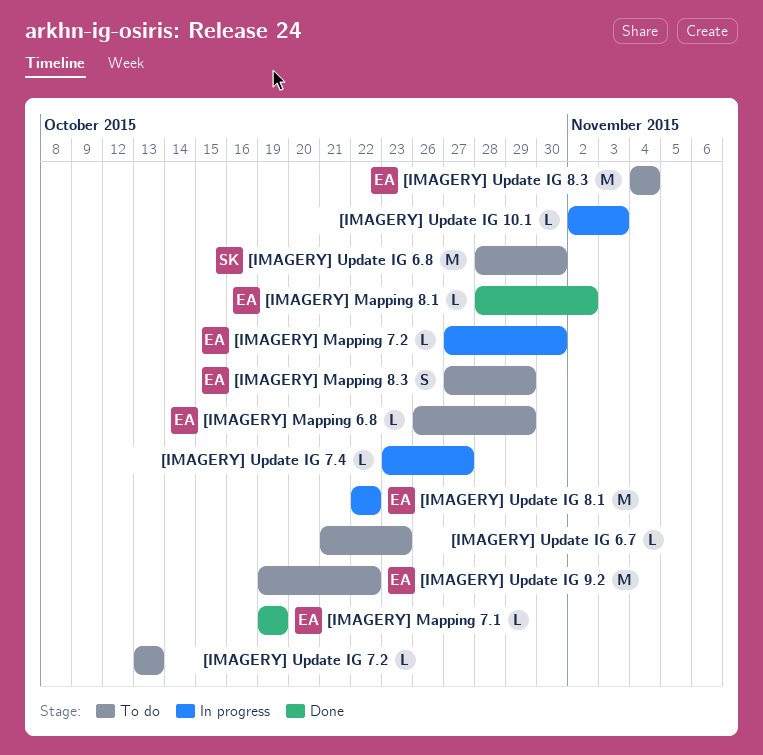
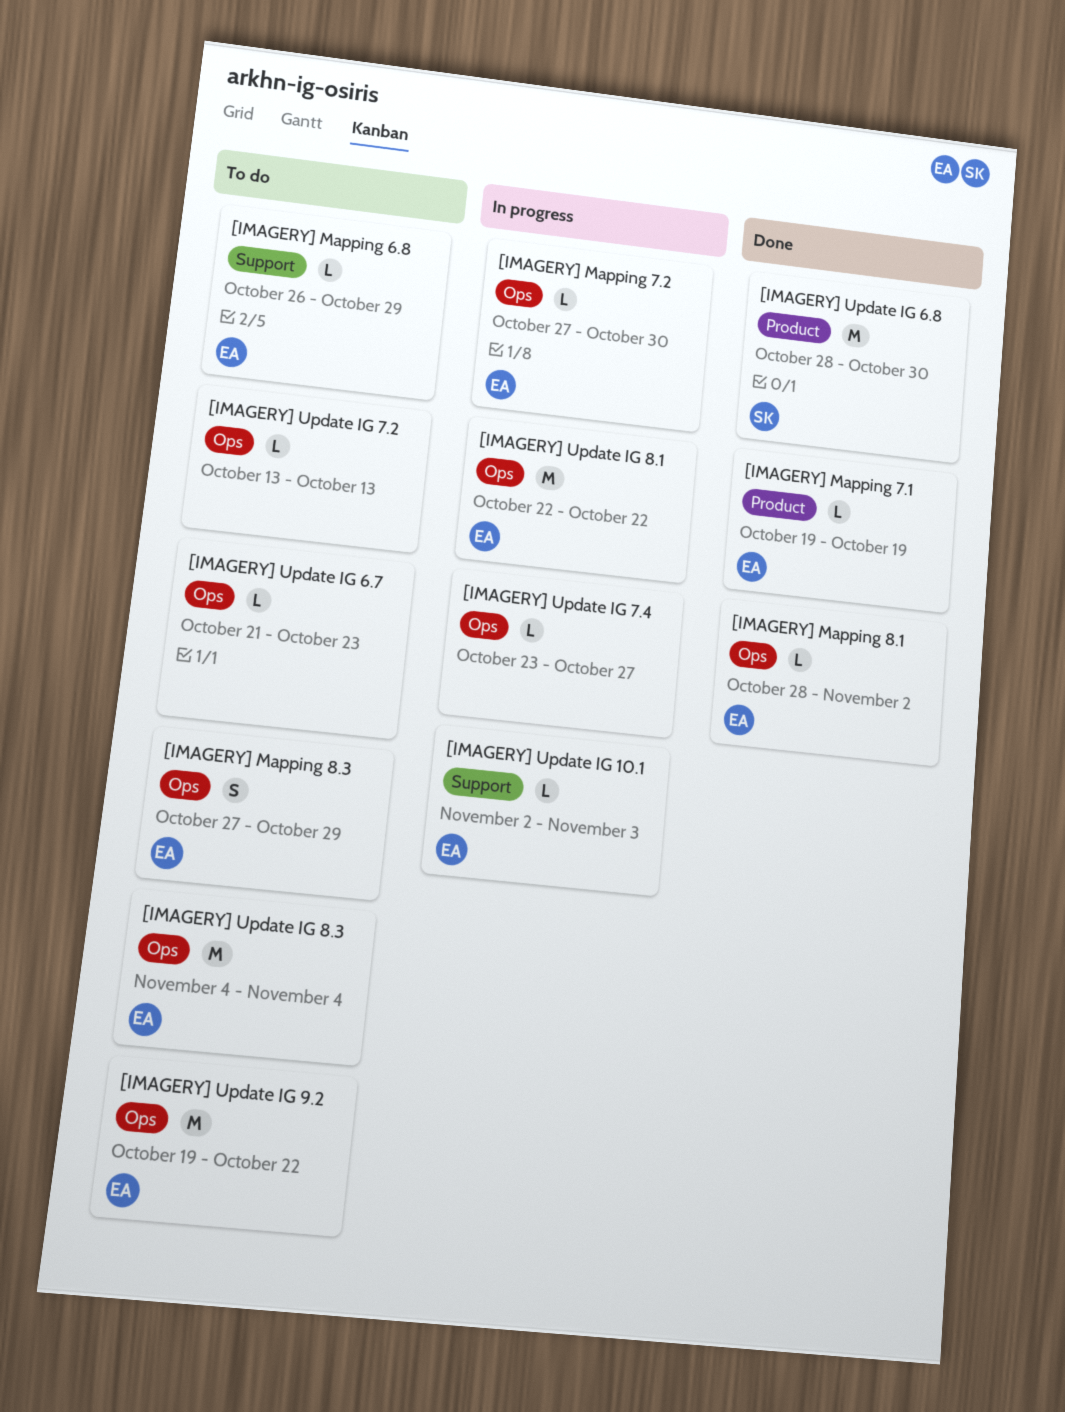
[IMAGERY] Update IG 10.1, owner: none -> EA
[IMAGERY] Update IG 6.8, status: To do -> Done

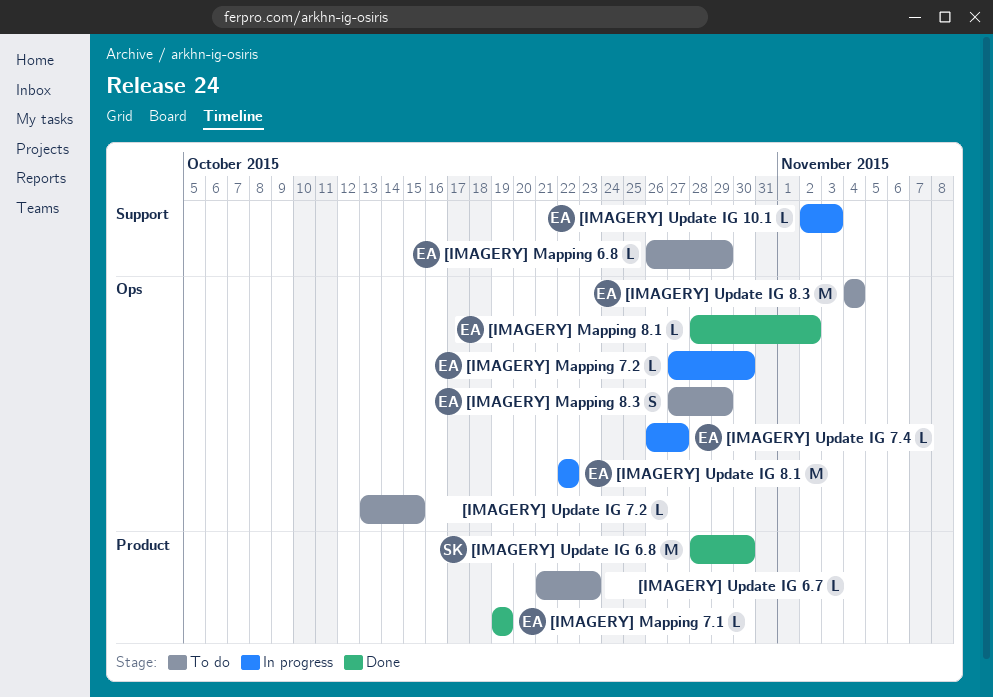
[IMAGERY] Update IG 6.7, label: Ops -> Product
[IMAGERY] Update IG 7.2, due: Oct 13 -> Oct 15
[IMAGERY] Update IG 7.4, owner: none -> EA
[IMAGERY] Update IG 7.4, start: Oct 23 -> Oct 26
[IMAGERY] Update IG 9.2: present -> none

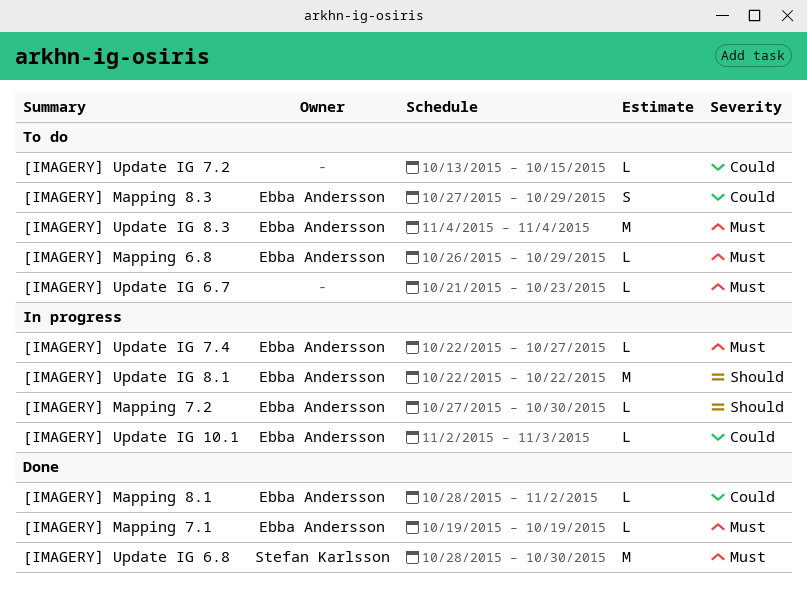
[IMAGERY] Update IG 7.4, start: Oct 26 -> Oct 22

